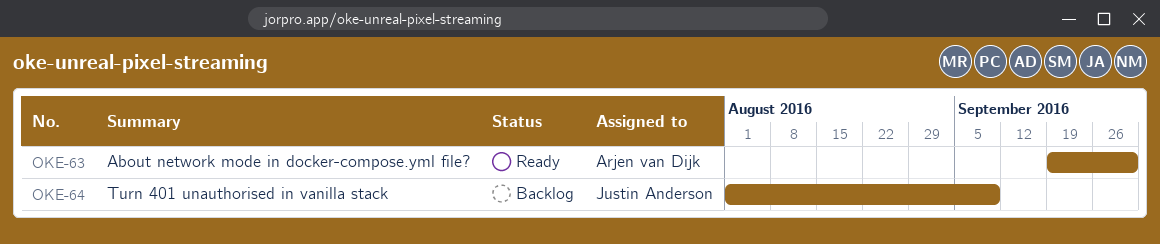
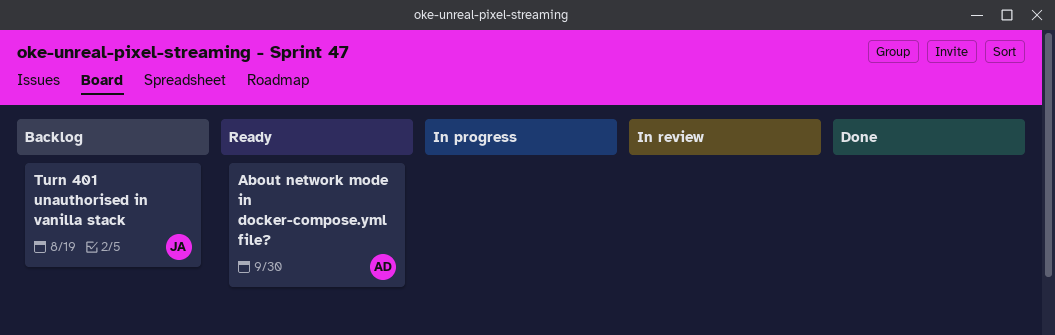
Turn 401 unauthorised in vanilla stack, due: Sep 9 -> Aug 19

